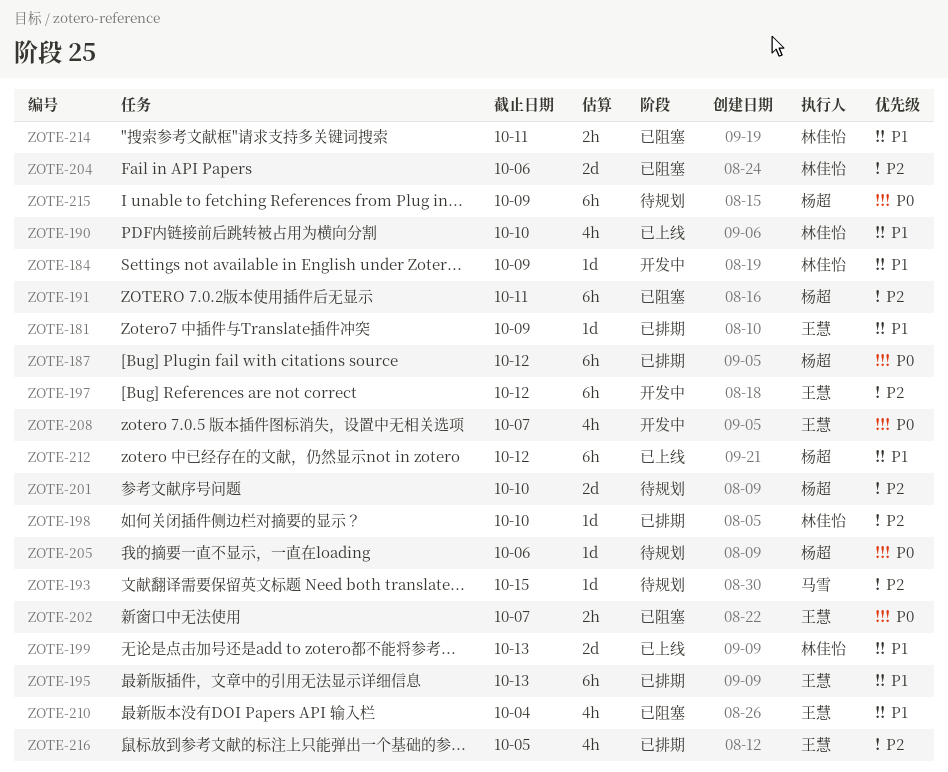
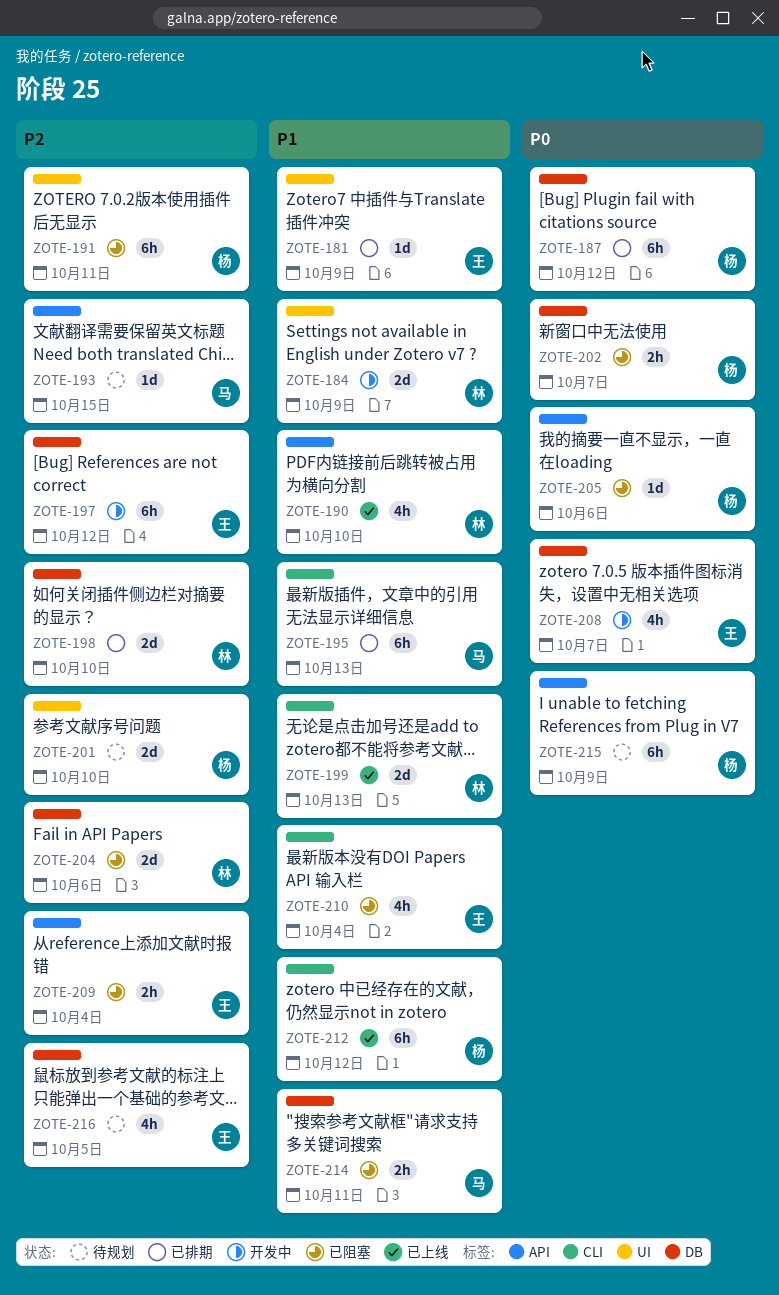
ZOTE-184, estimate: 1d -> 2d
ZOTE-195, owner: 王慧 -> 马雪
ZOTE-198, estimate: 1d -> 2d
ZOTE-202, owner: 王慧 -> 杨超
ZOTE-205, status: 待规划 -> 已阻塞
ZOTE-209: none -> present
ZOTE-214, owner: 林佳怡 -> 马雪
ZOTE-216, status: 已排期 -> 待规划

